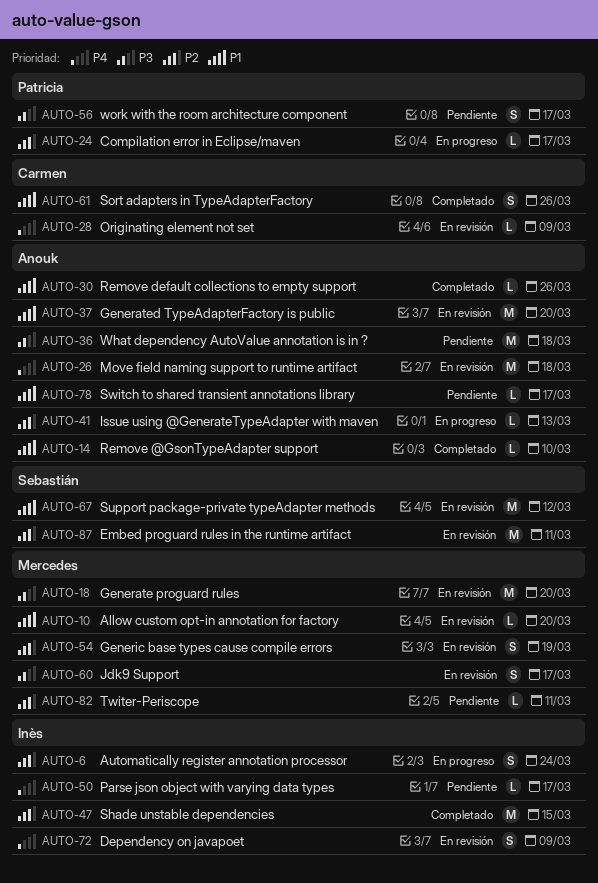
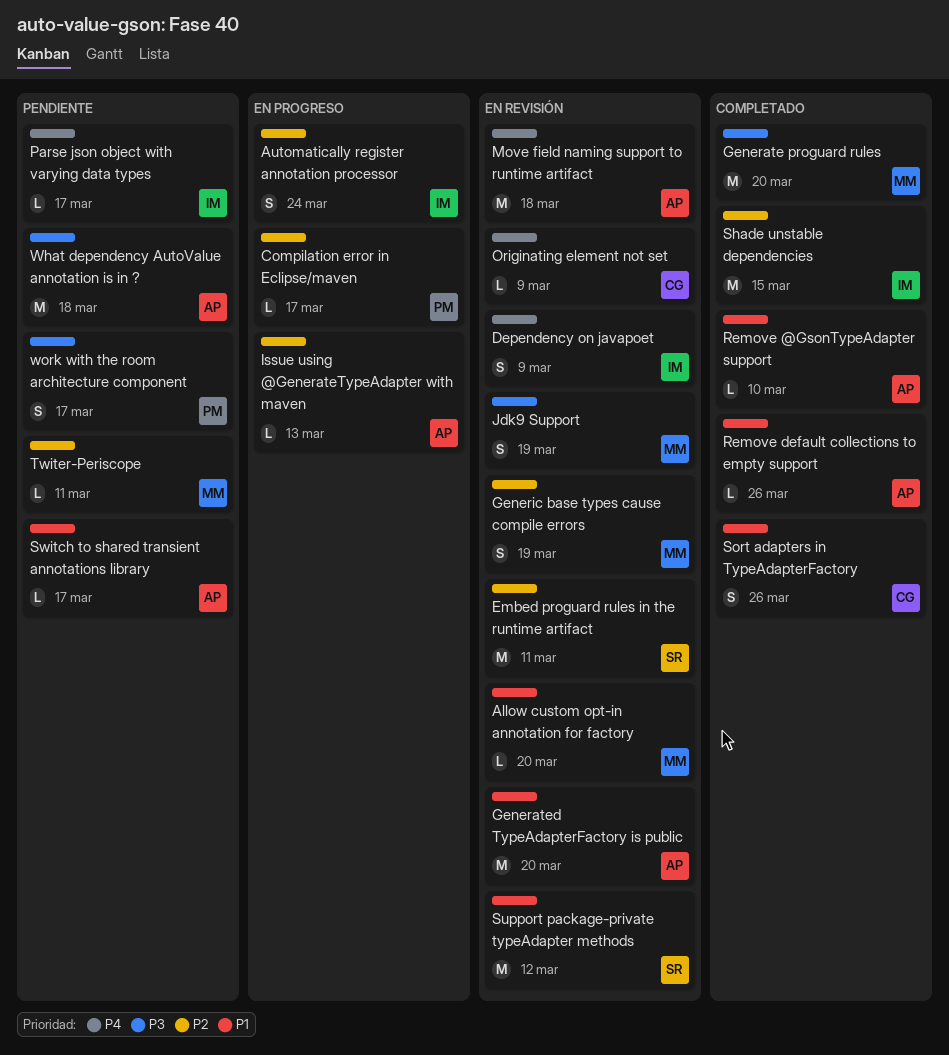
Generate proguard rules, status: En revisión -> Completado
Jdk9 Support, due: Mar 17 -> Mar 19

